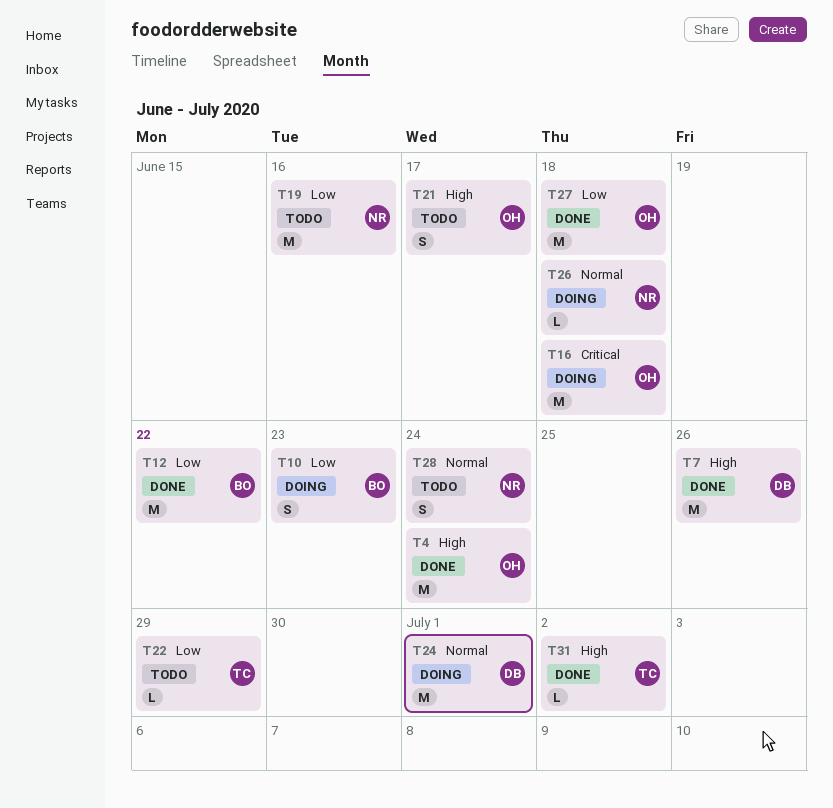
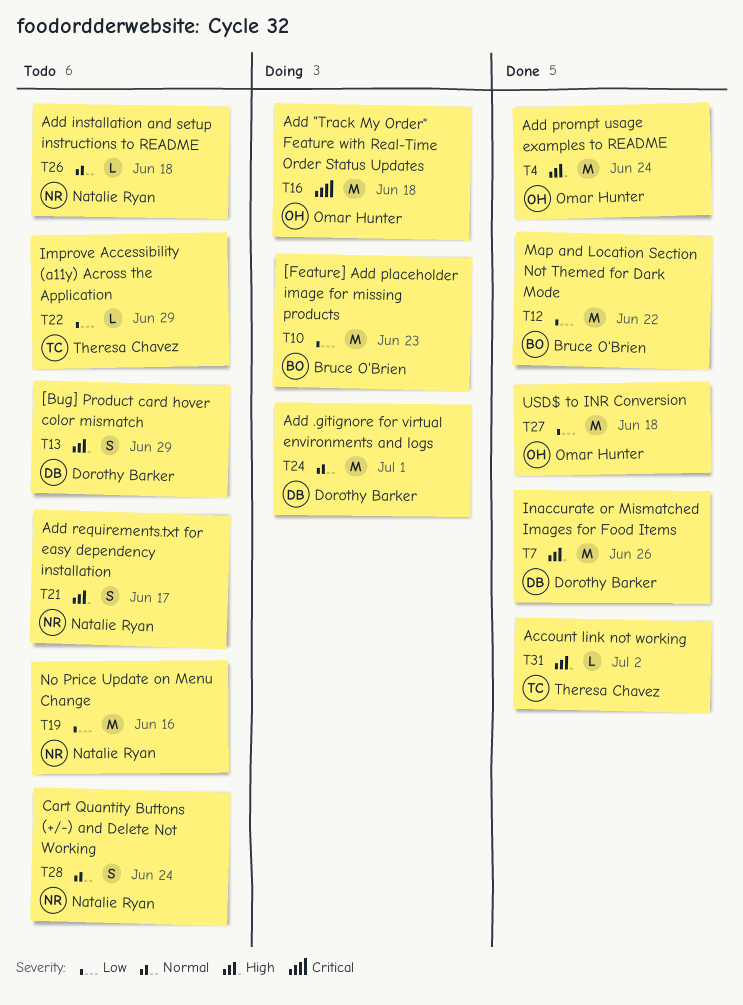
T10, estimate: S -> M
T13: none -> present
T21, owner: Omar Hunter -> Natalie Ryan
T26, status: Doing -> Todo

